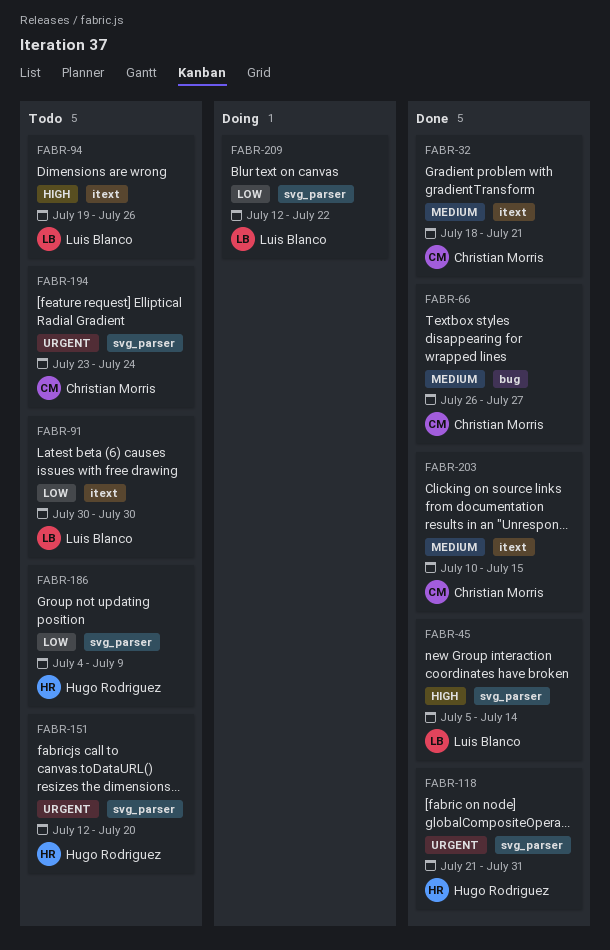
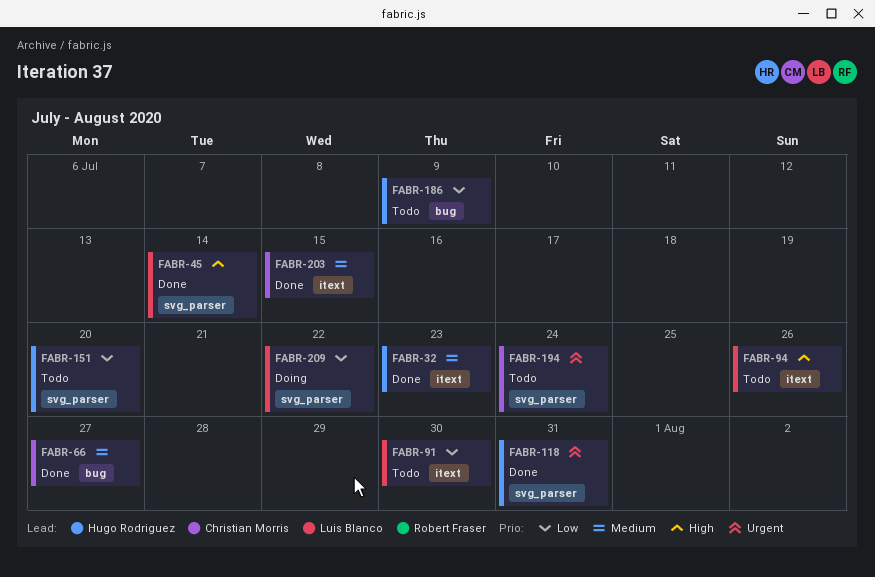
FABR-32, owner: Christian Morris -> Hugo Rodriguez
FABR-32, due: Jul 21 -> Jul 23
FABR-151, priority: Urgent -> Low
FABR-186, label: svg_parser -> bug

